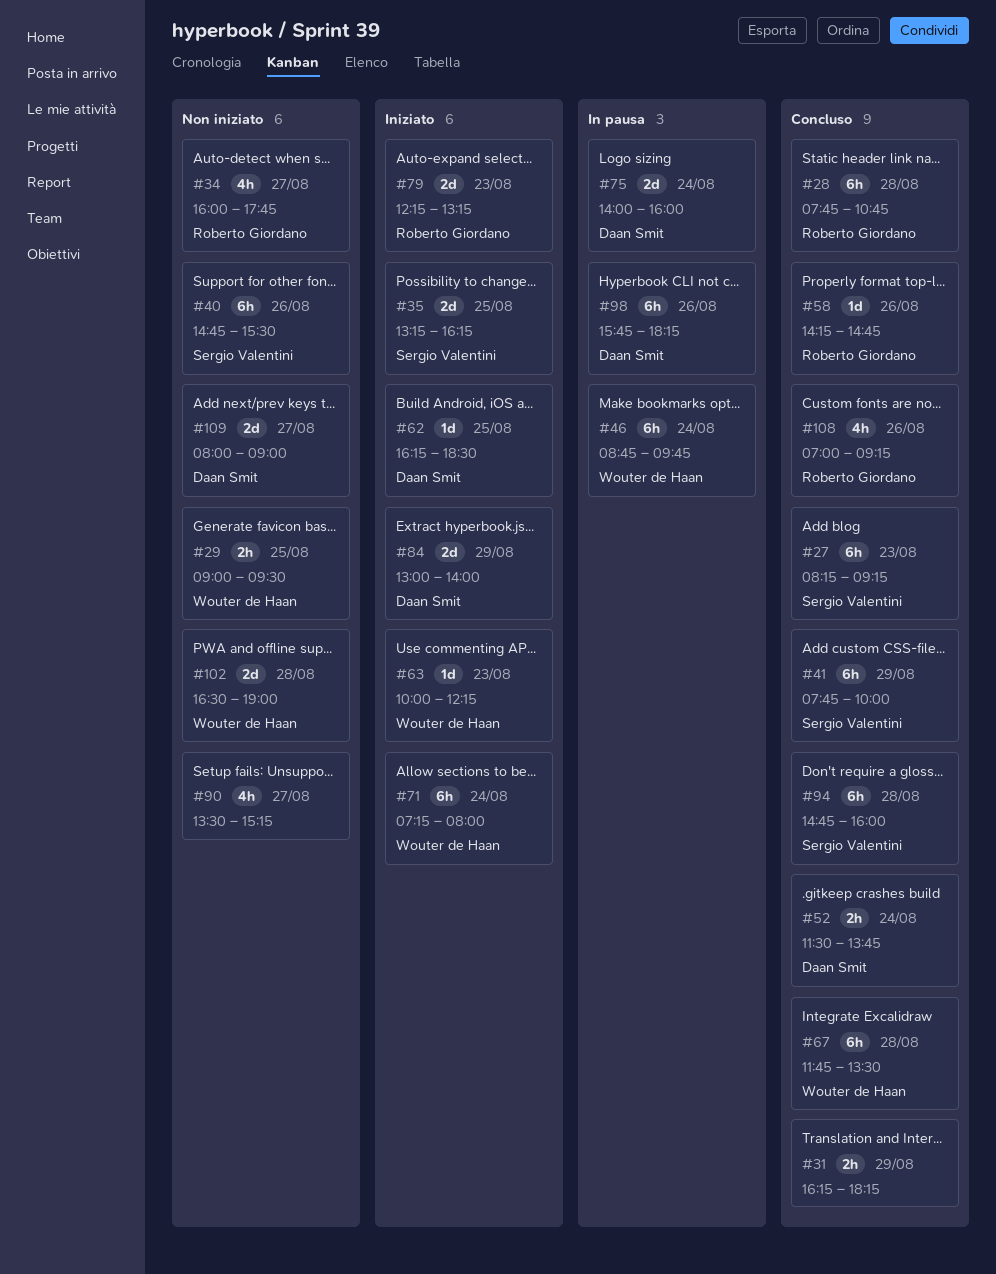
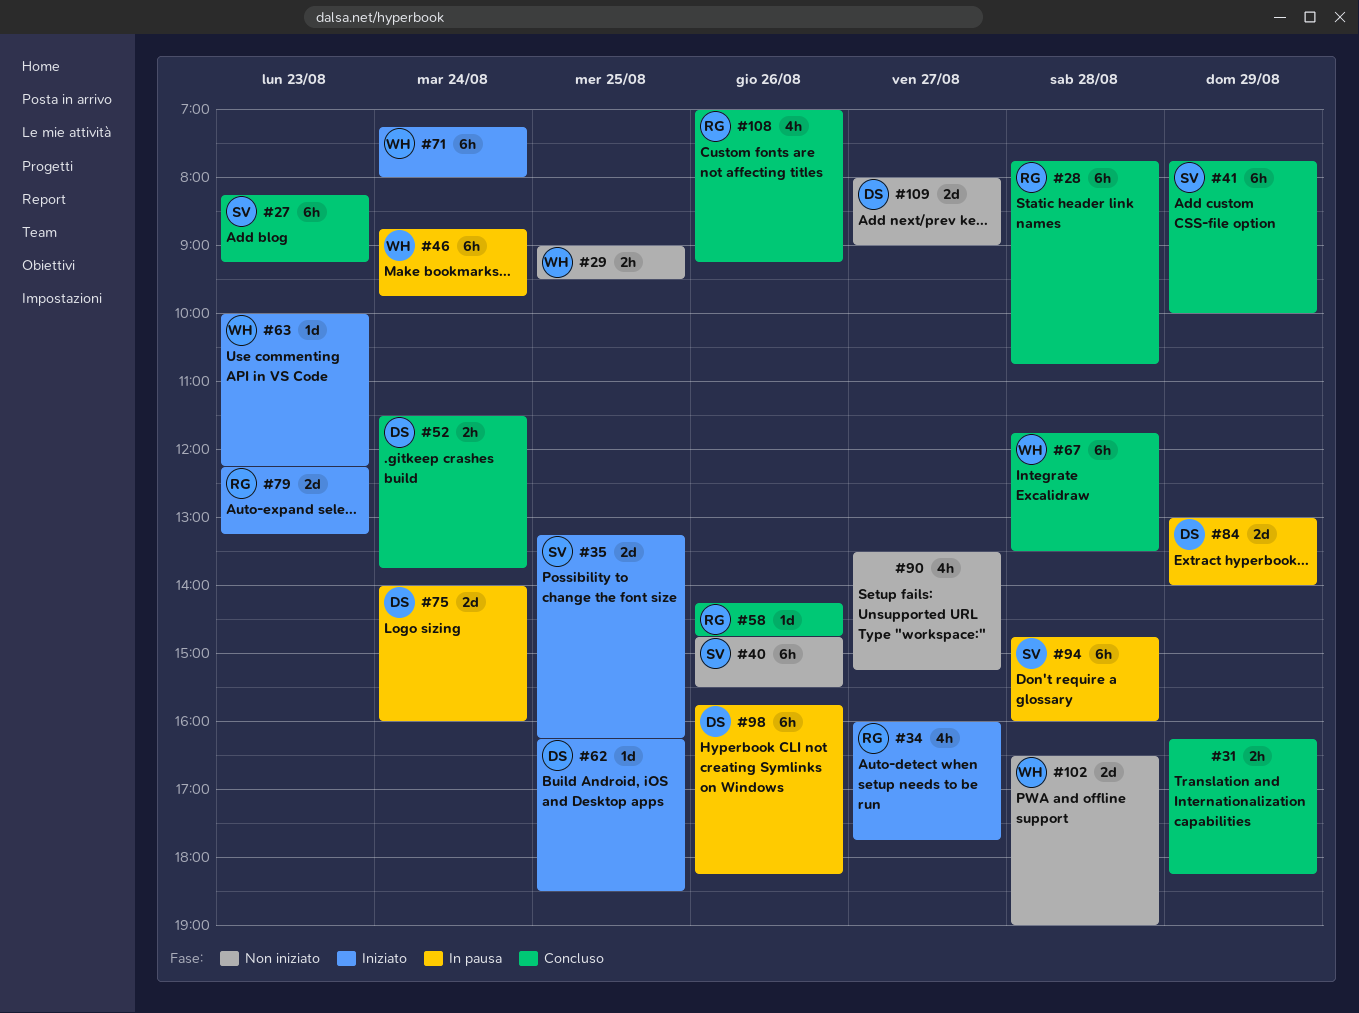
#34, status: Non iniziato -> Iniziato
#84, status: Iniziato -> In pausa
#94, status: Concluso -> In pausa

